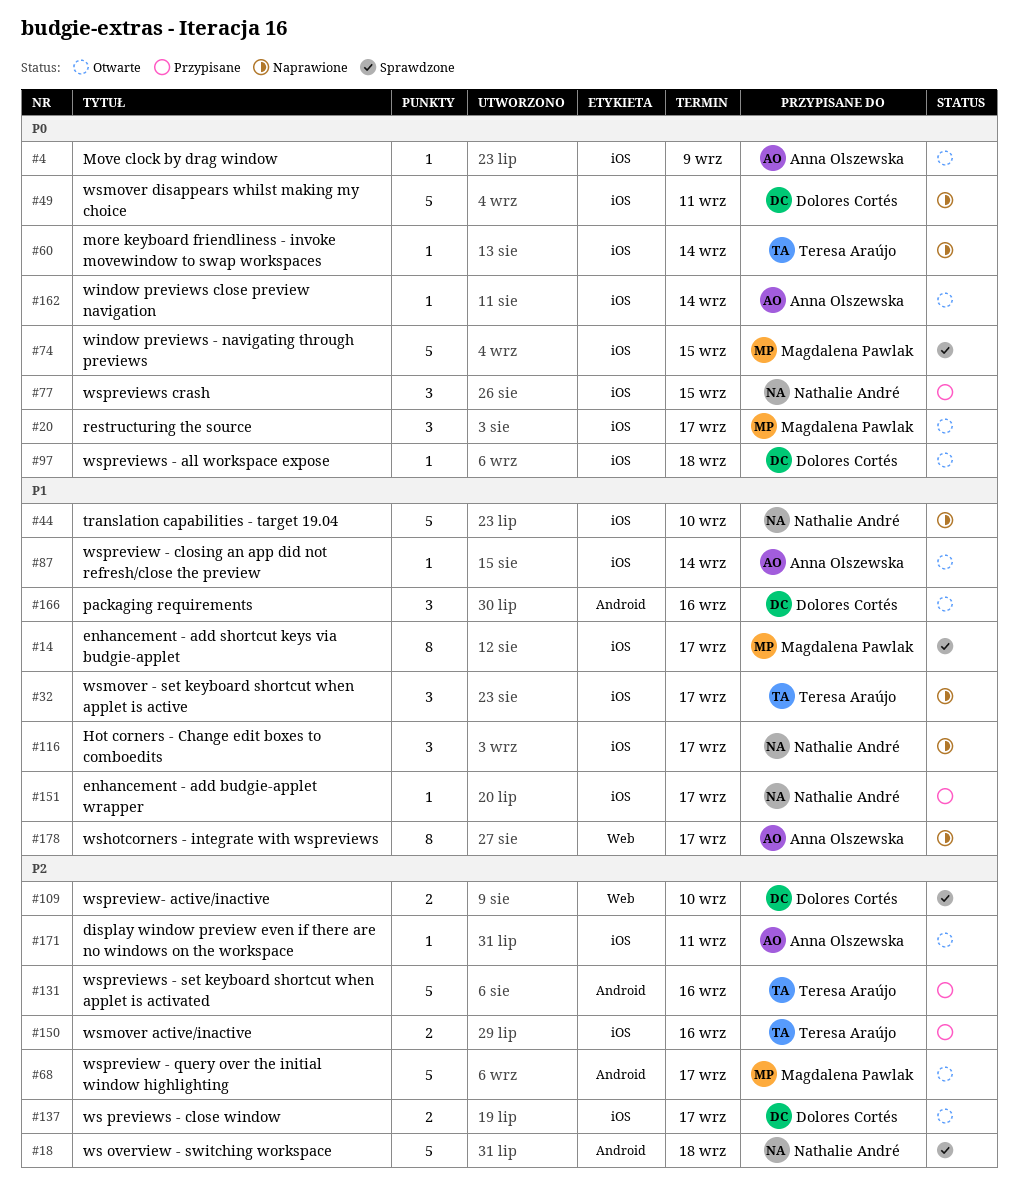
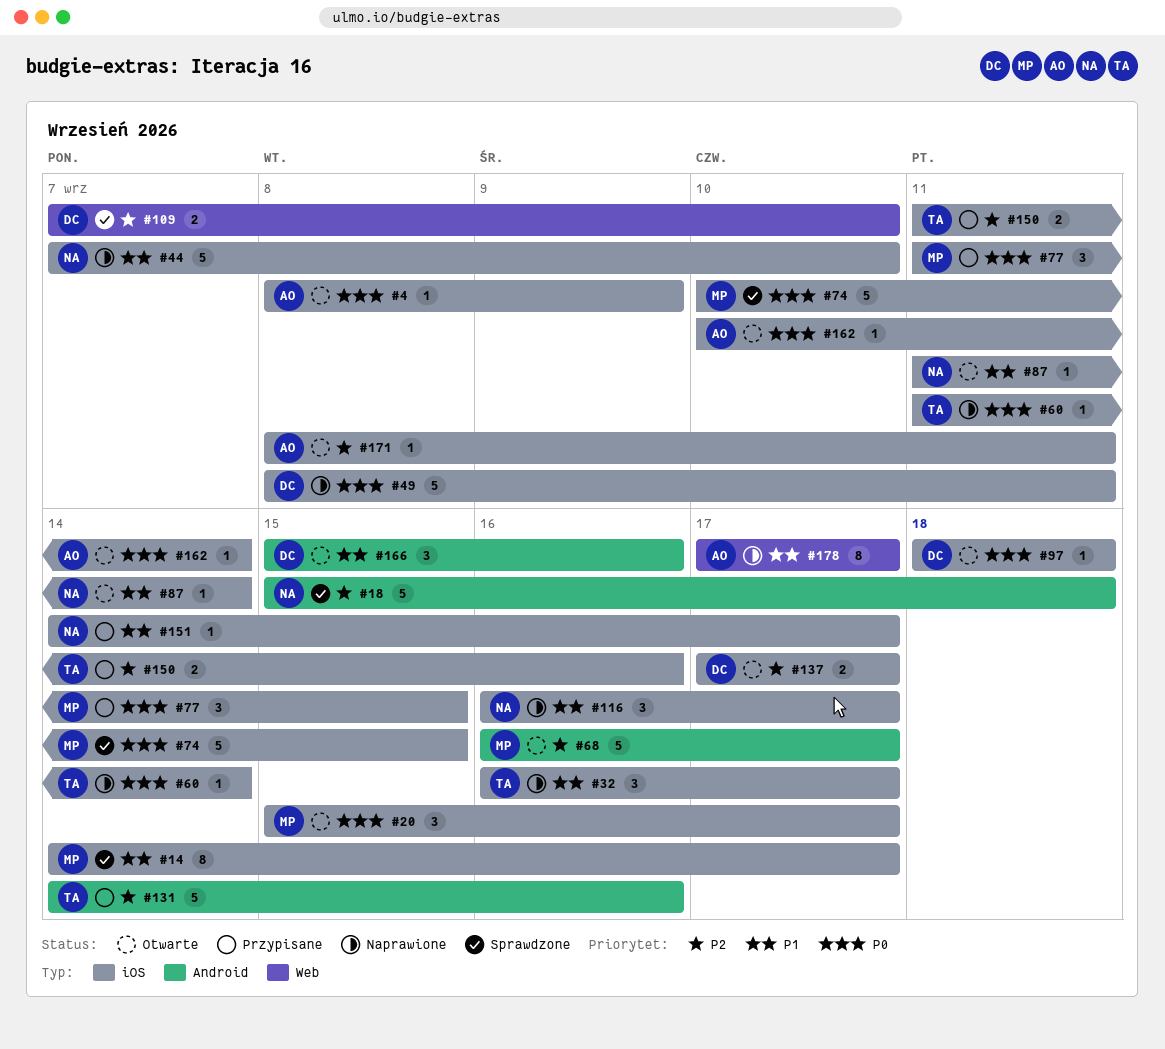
#77, owner: Nathalie André -> Magdalena Pawlak
#87, owner: Anna Olszewska -> Nathalie André

